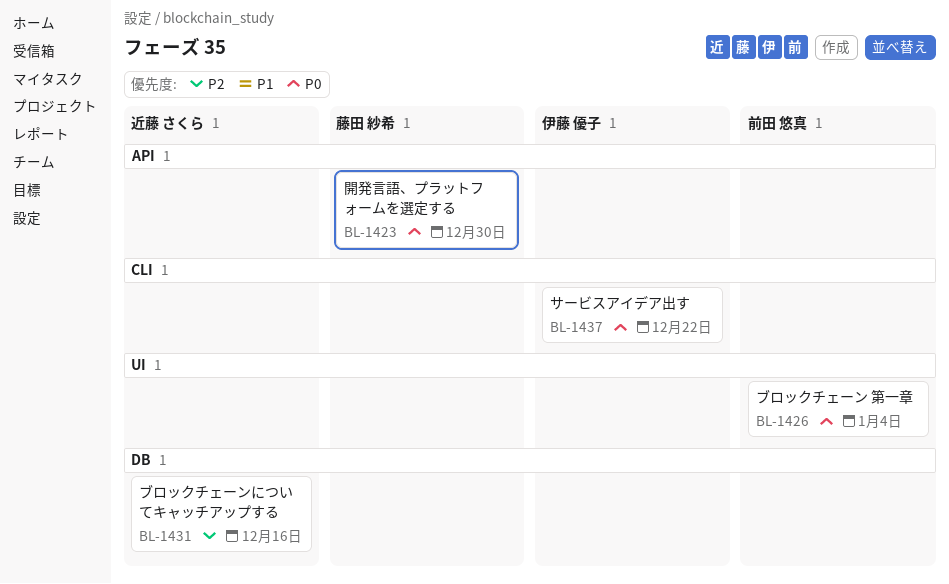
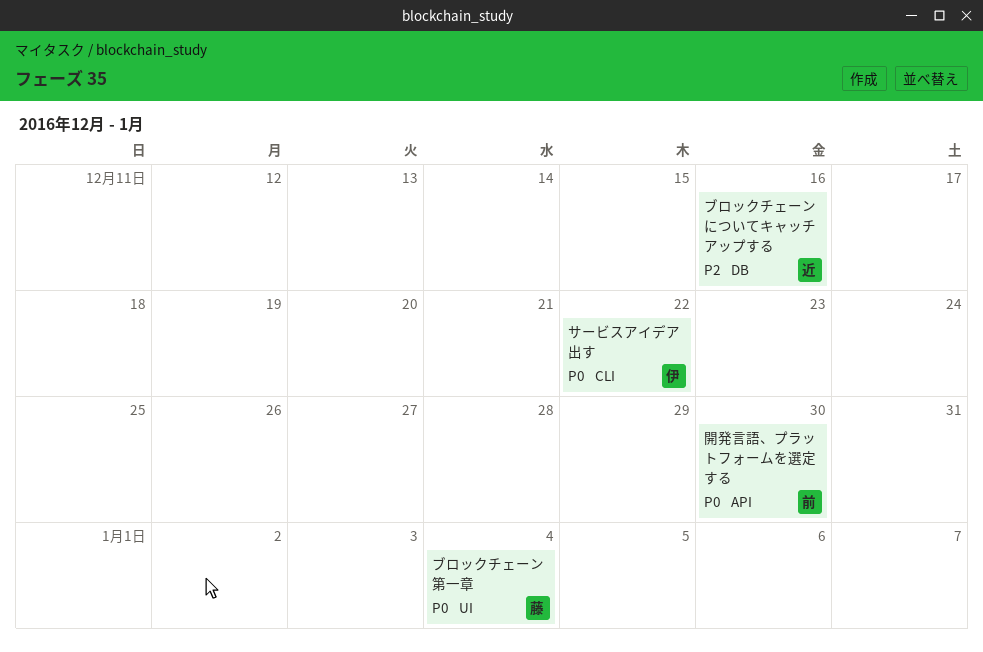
ブロックチェーン 第一章, owner: 前田 悠真 -> 藤田 紗希
開発言語、プラットフォームを選定する, owner: 藤田 紗希 -> 前田 悠真

